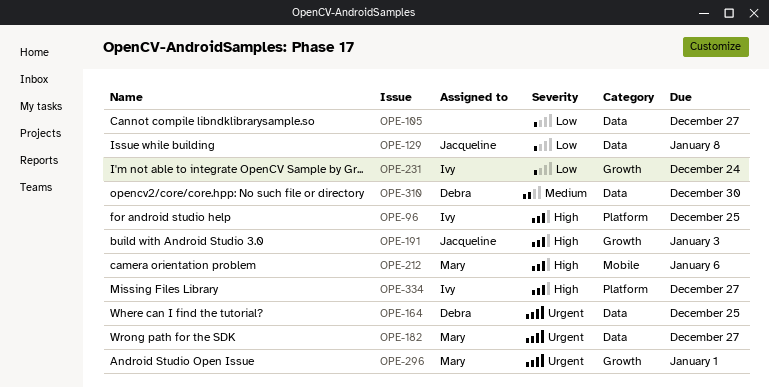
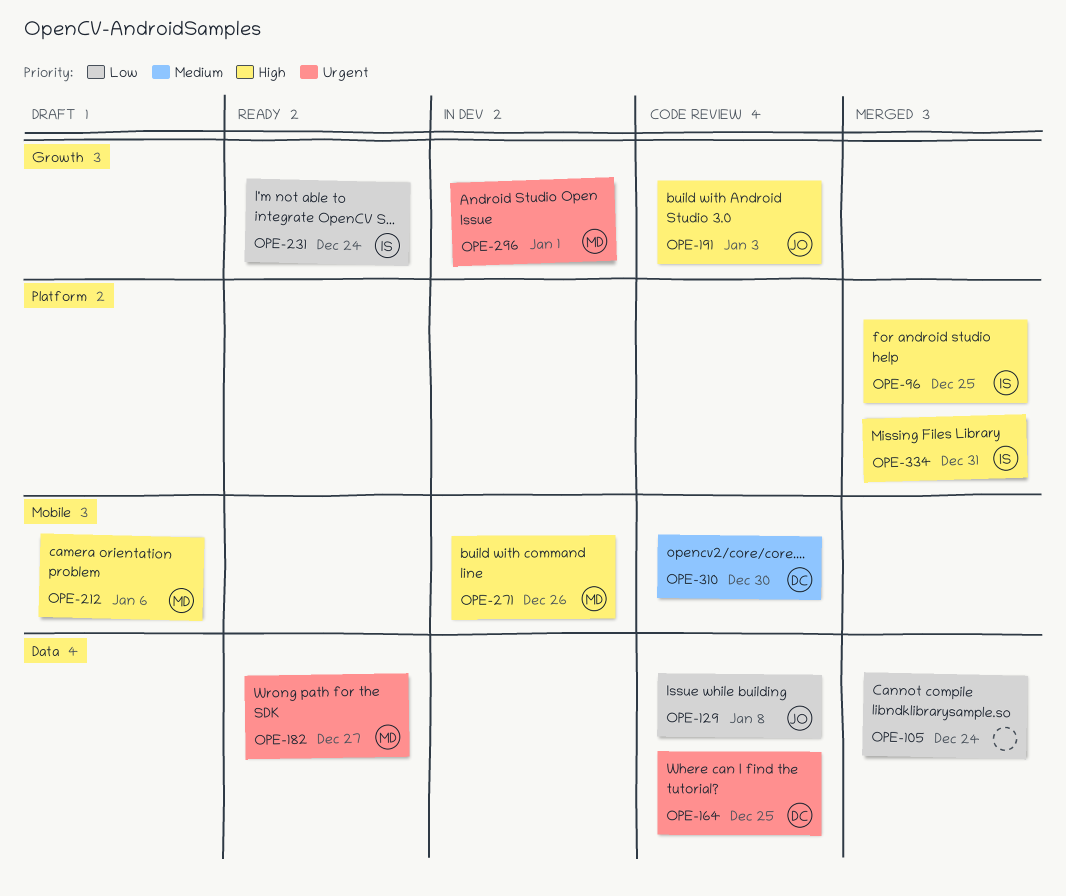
OPE-105, due: Dec 27 -> Dec 24
OPE-271: none -> present
OPE-310, label: Data -> Mobile
OPE-334, due: Dec 27 -> Dec 31

